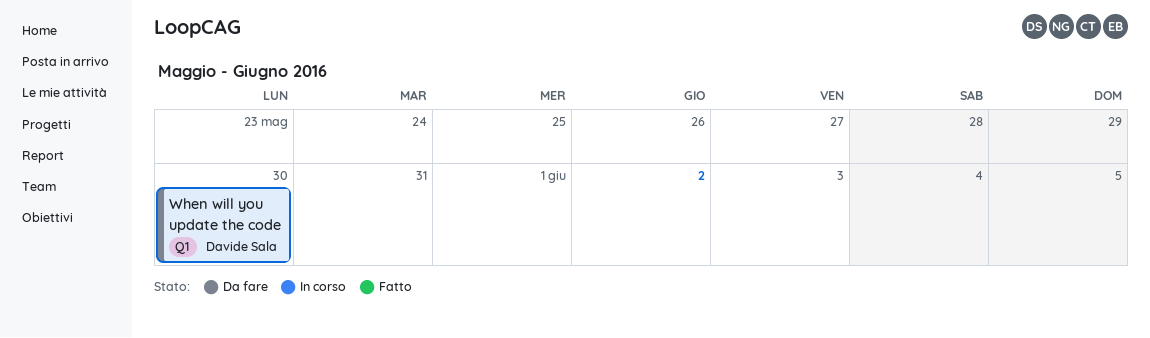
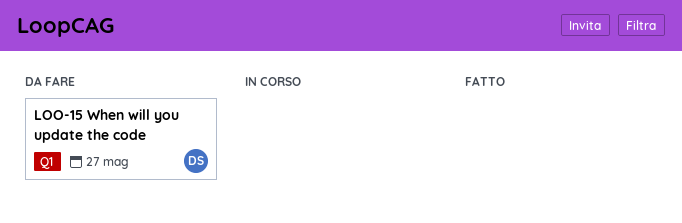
When will you update the code, due: May 30 -> May 27

